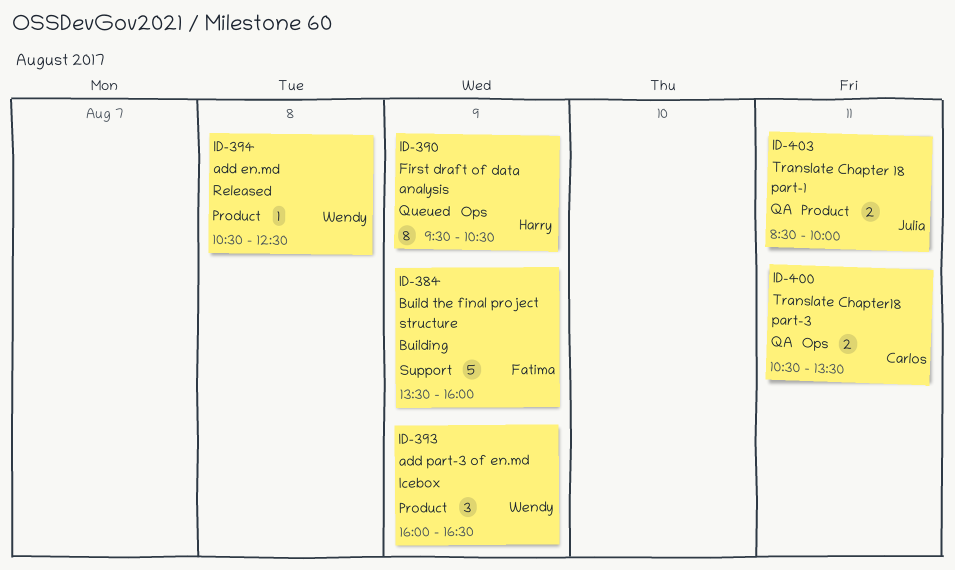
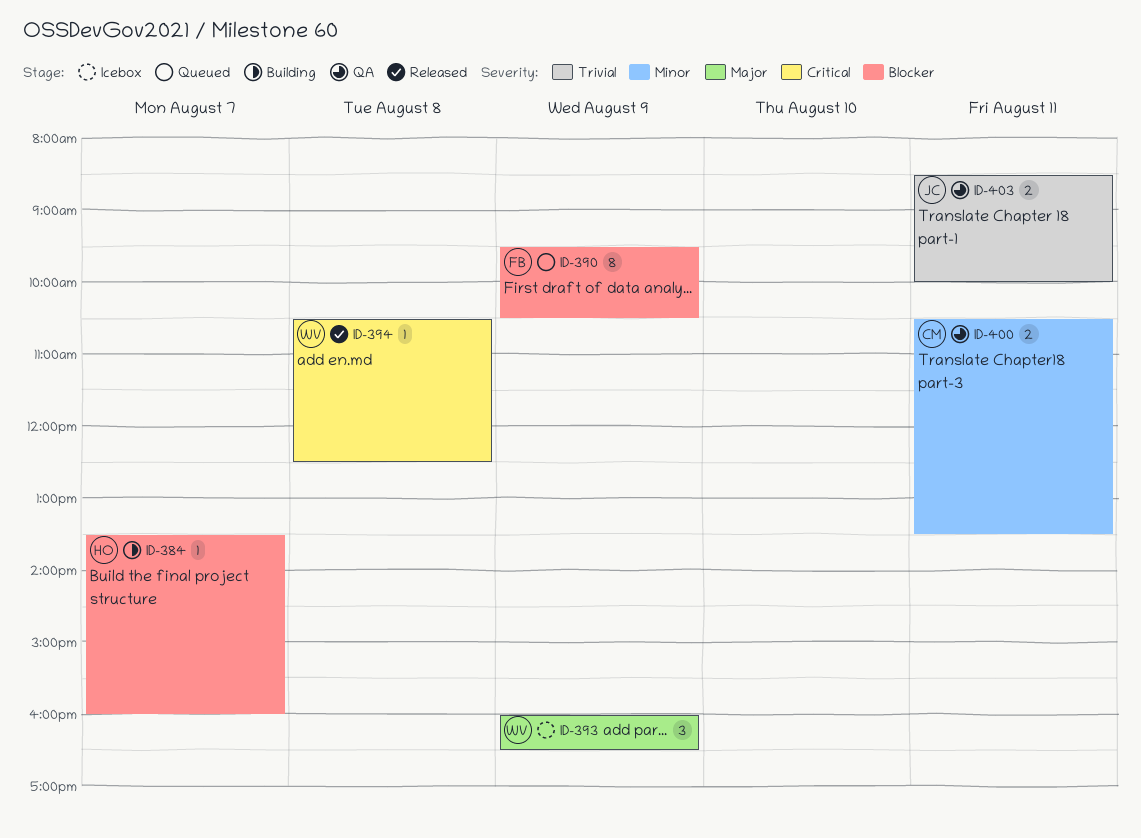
ID-384, owner: Fatima -> Harry
ID-384, estimate: 5 -> 1
ID-384, day: Aug 9 -> Aug 7
ID-390, owner: Harry -> Fatima

